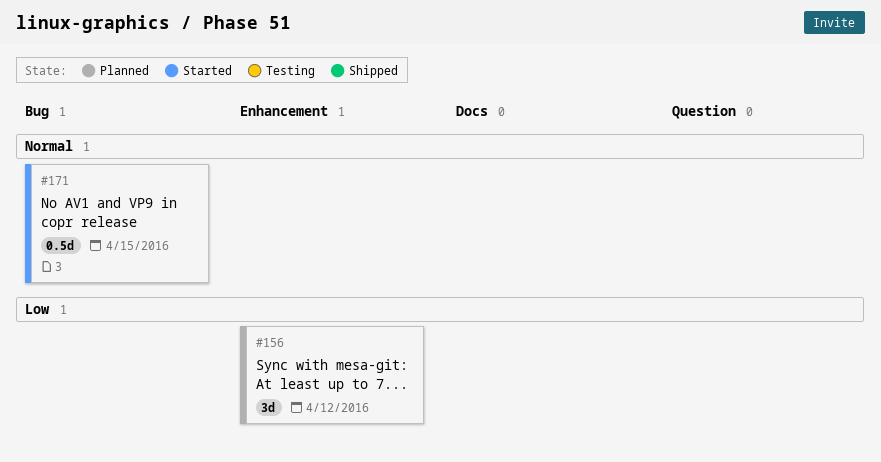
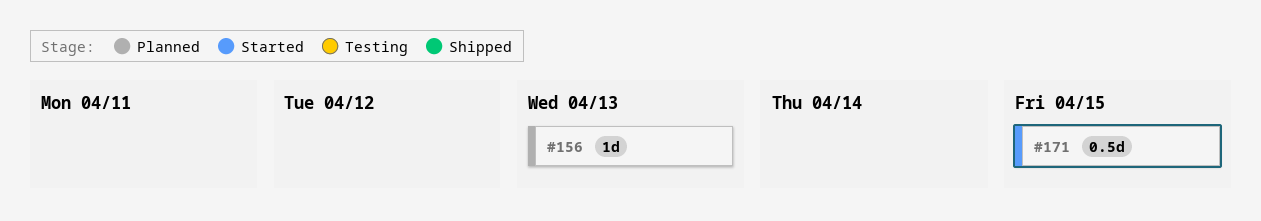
#156, estimate: 3d -> 1d
#156, due: Apr 12 -> Apr 13

